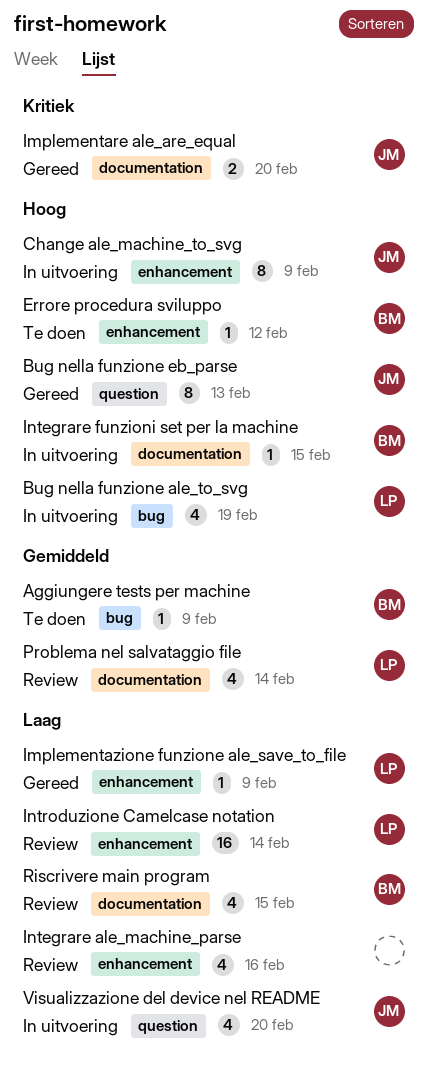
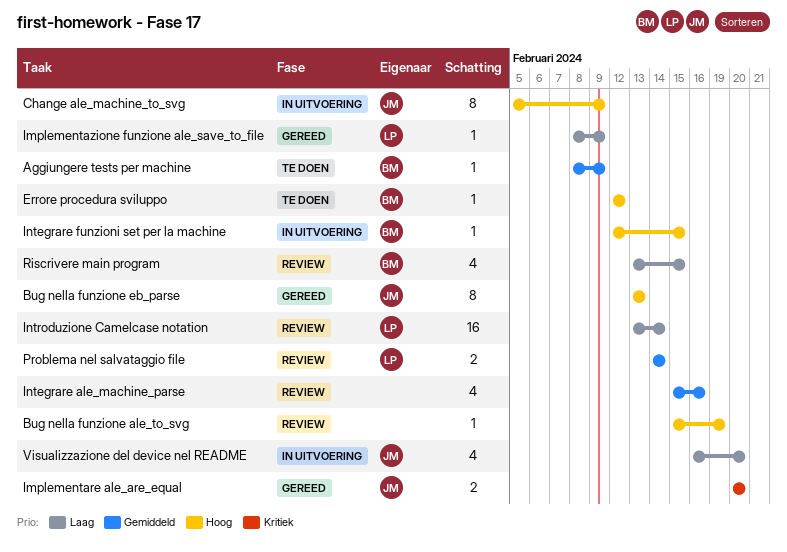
Bug nella funzione ale_to_svg, status: In uitvoering -> Review
Bug nella funzione ale_to_svg, owner: LP -> none
Bug nella funzione ale_to_svg, estimate: 4 -> 1
Integrare ale_machine_parse, priority: Laag -> Gemiddeld
Problema nel salvataggio file, estimate: 4 -> 2

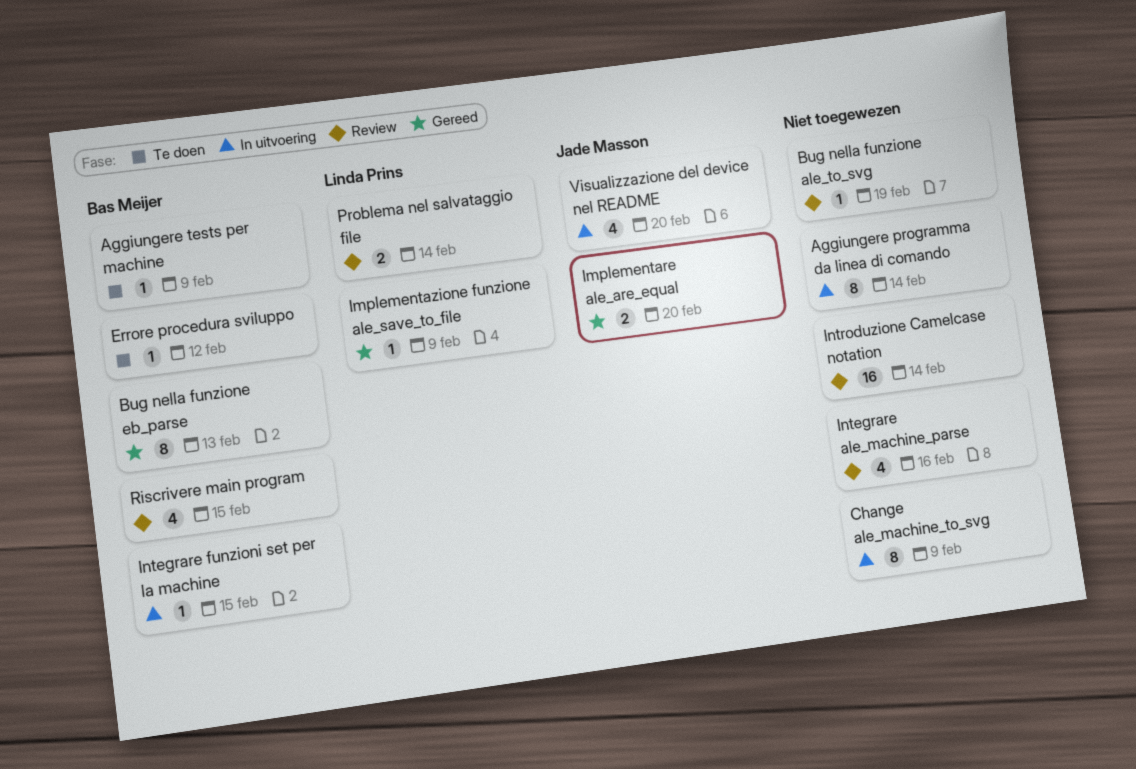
Aggiungere programma da linea di comando: none -> present
Bug nella funzione eb_parse, owner: Jade Masson -> Bas Meijer
Change ale_machine_to_svg, owner: Jade Masson -> none
Introduzione Camelcase notation, owner: Linda Prins -> none

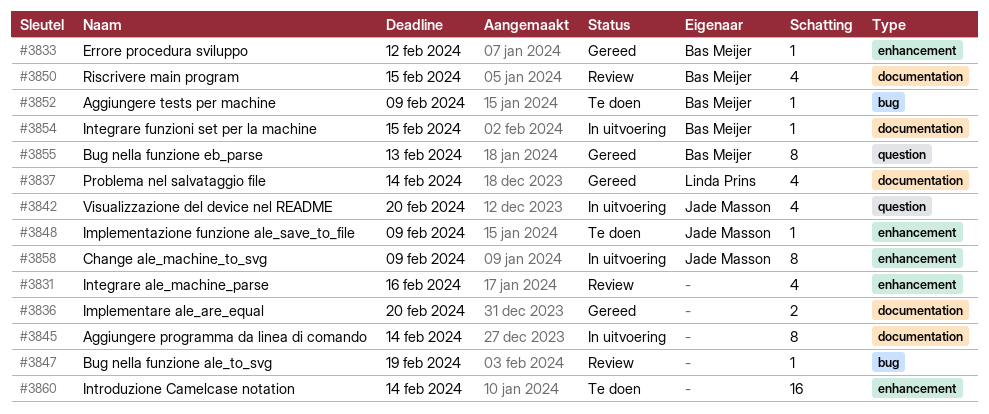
Change ale_machine_to_svg, owner: none -> Jade Masson
Errore procedura sviluppo, status: Te doen -> Gereed
Implementare ale_are_equal, owner: Jade Masson -> none
Implementazione funzione ale_save_to_file, status: Gereed -> Te doen
Implementazione funzione ale_save_to_file, owner: Linda Prins -> Jade Masson
Introduzione Camelcase notation, status: Review -> Te doen
Problema nel salvataggio file, status: Review -> Gereed
Problema nel salvataggio file, estimate: 2 -> 4

